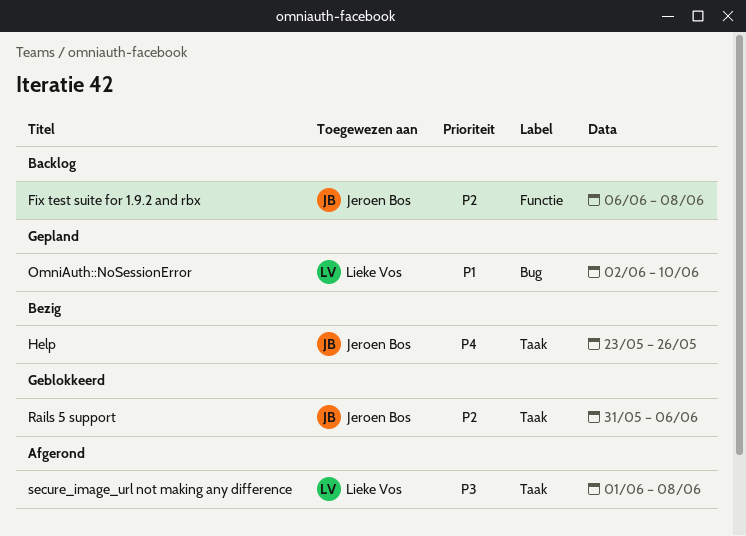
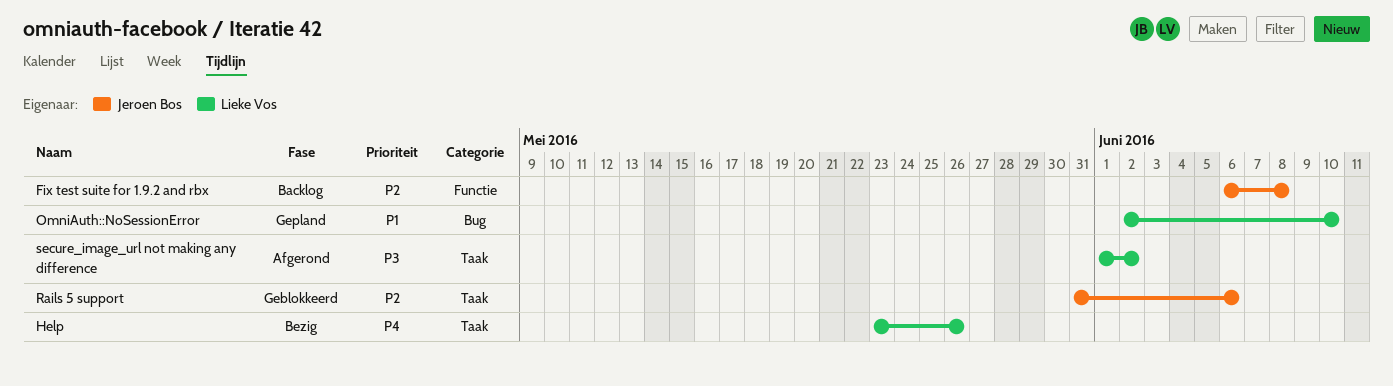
Help, owner: Jeroen Bos -> Lieke Vos
secure_image_url not making any difference, due: Jun 8 -> Jun 2

